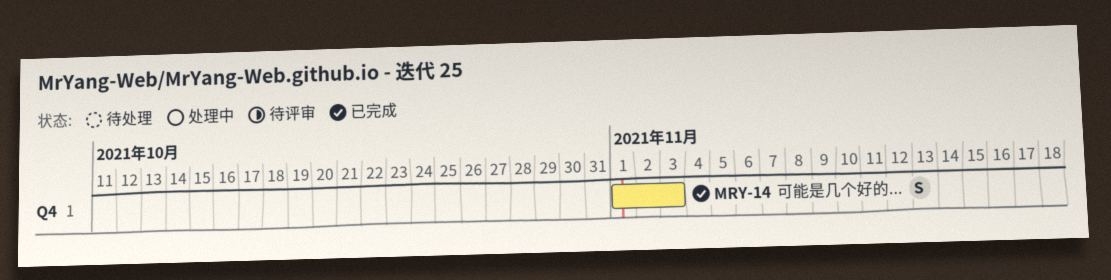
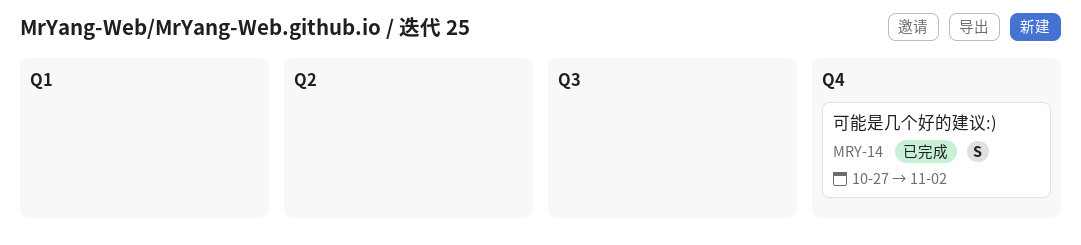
MRY-14, start: Nov 1 -> Oct 27
MRY-14, due: Nov 3 -> Nov 2

